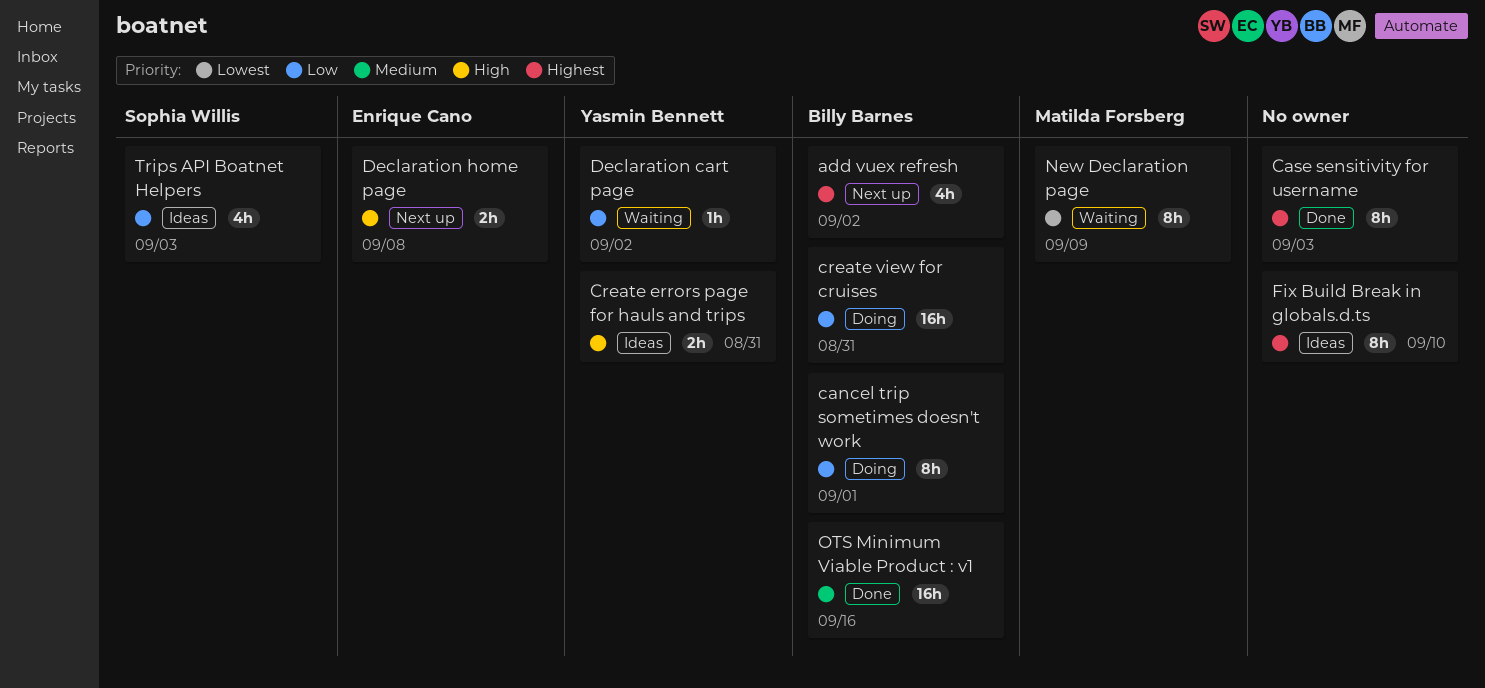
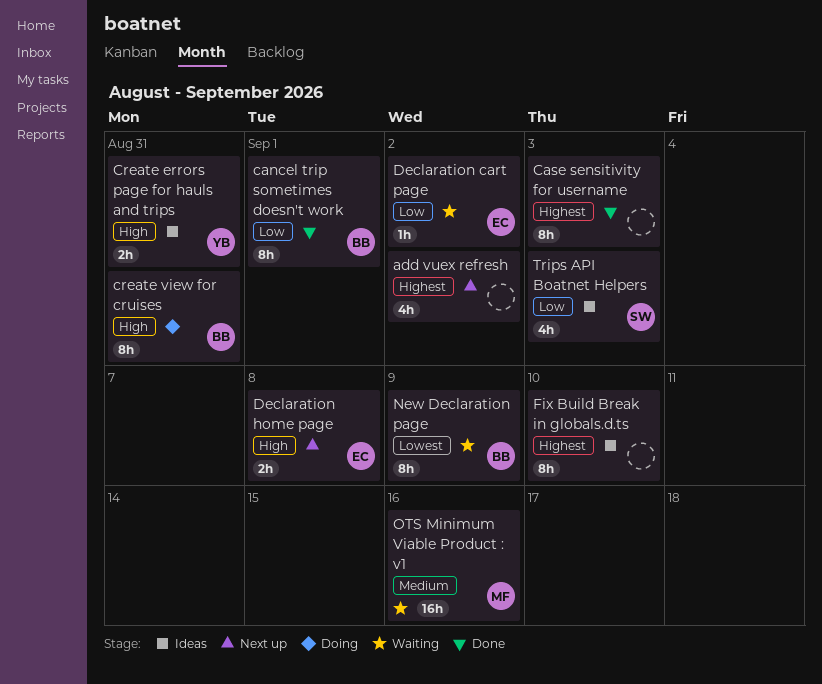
add vuex refresh, owner: Billy Barnes -> none
cancel trip sometimes doesn't work, status: Doing -> Done
create view for cruises, priority: Low -> High
create view for cruises, estimate: 16h -> 8h
Declaration cart page, owner: Yasmin Bennett -> Enrique Cano
New Declaration page, owner: Matilda Forsberg -> Billy Barnes
OTS Minimum Viable Product : v1, status: Done -> Waiting
OTS Minimum Viable Product : v1, owner: Billy Barnes -> Matilda Forsberg

